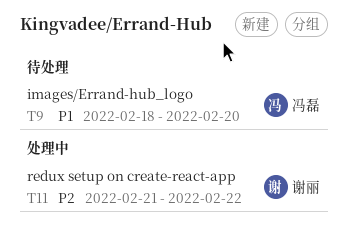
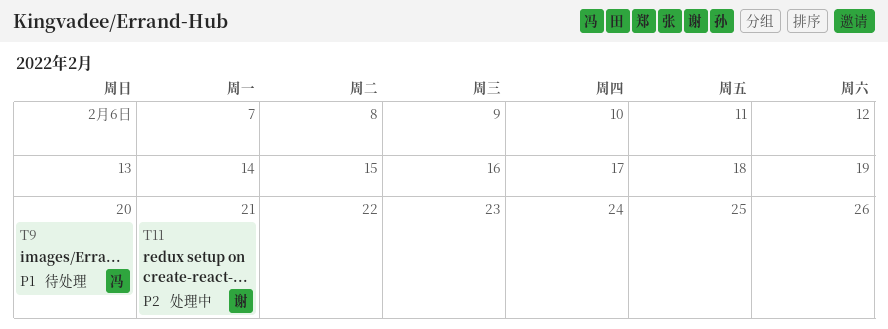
T11, due: Feb 22 -> Feb 21

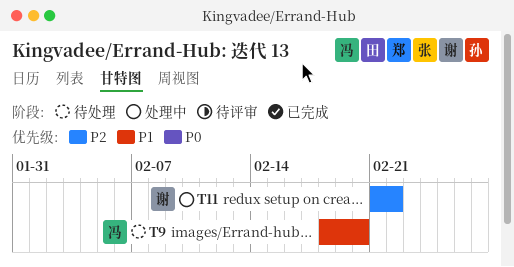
T11, due: Feb 21 -> Feb 22

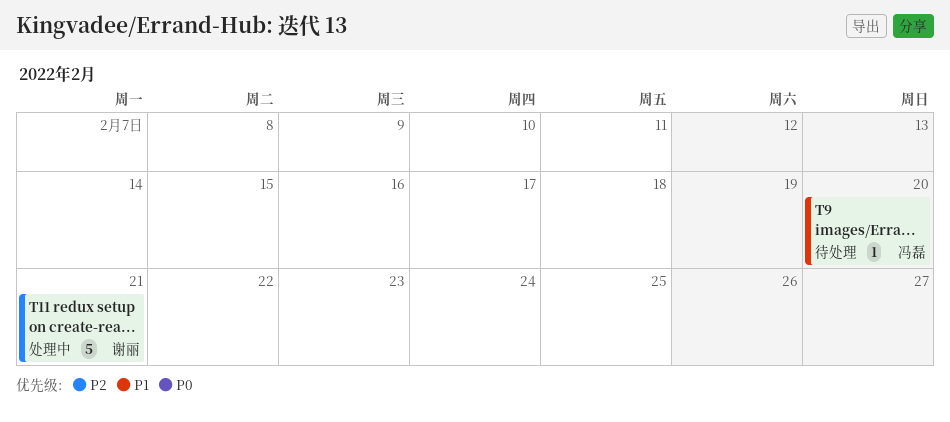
T11, due: Feb 22 -> Feb 21

